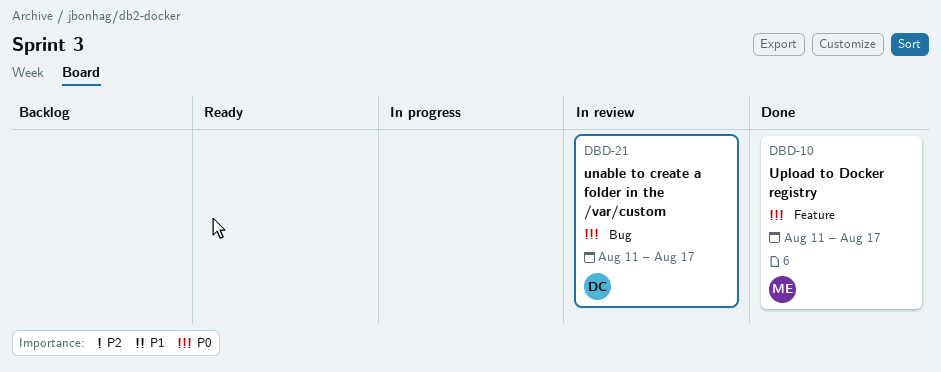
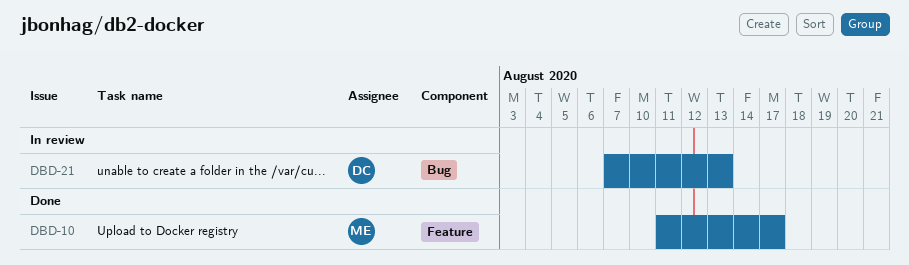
DBD-21, start: Aug 11 -> Aug 7
DBD-21, due: Aug 17 -> Aug 13

